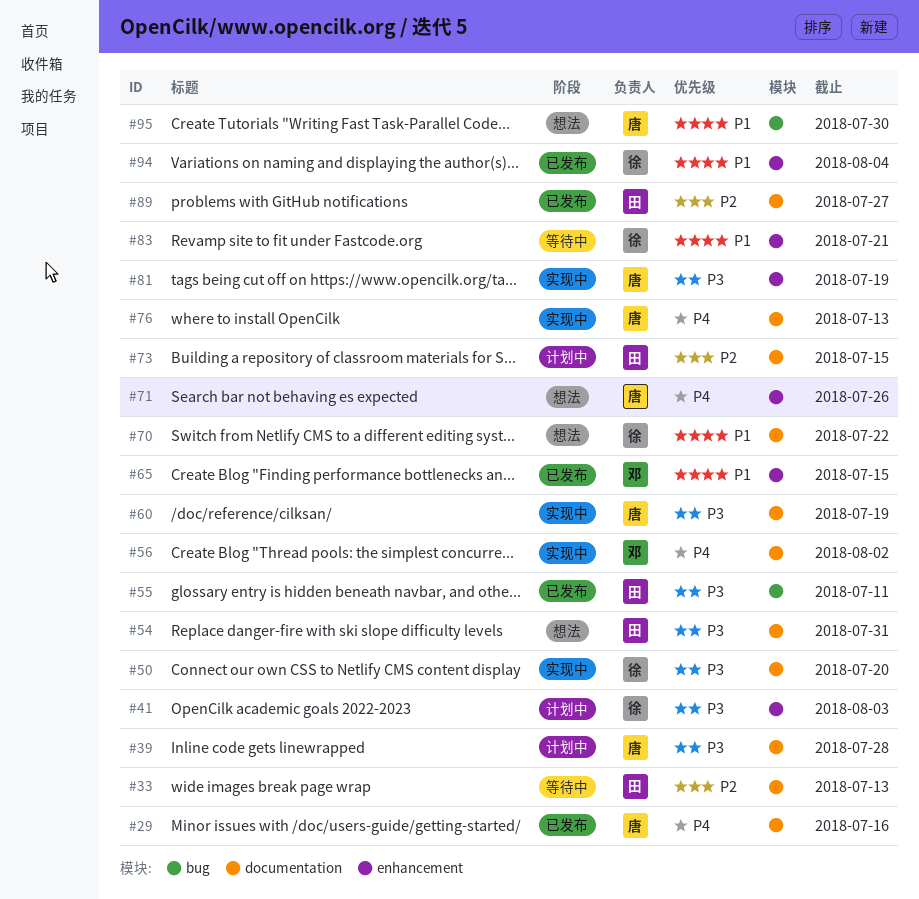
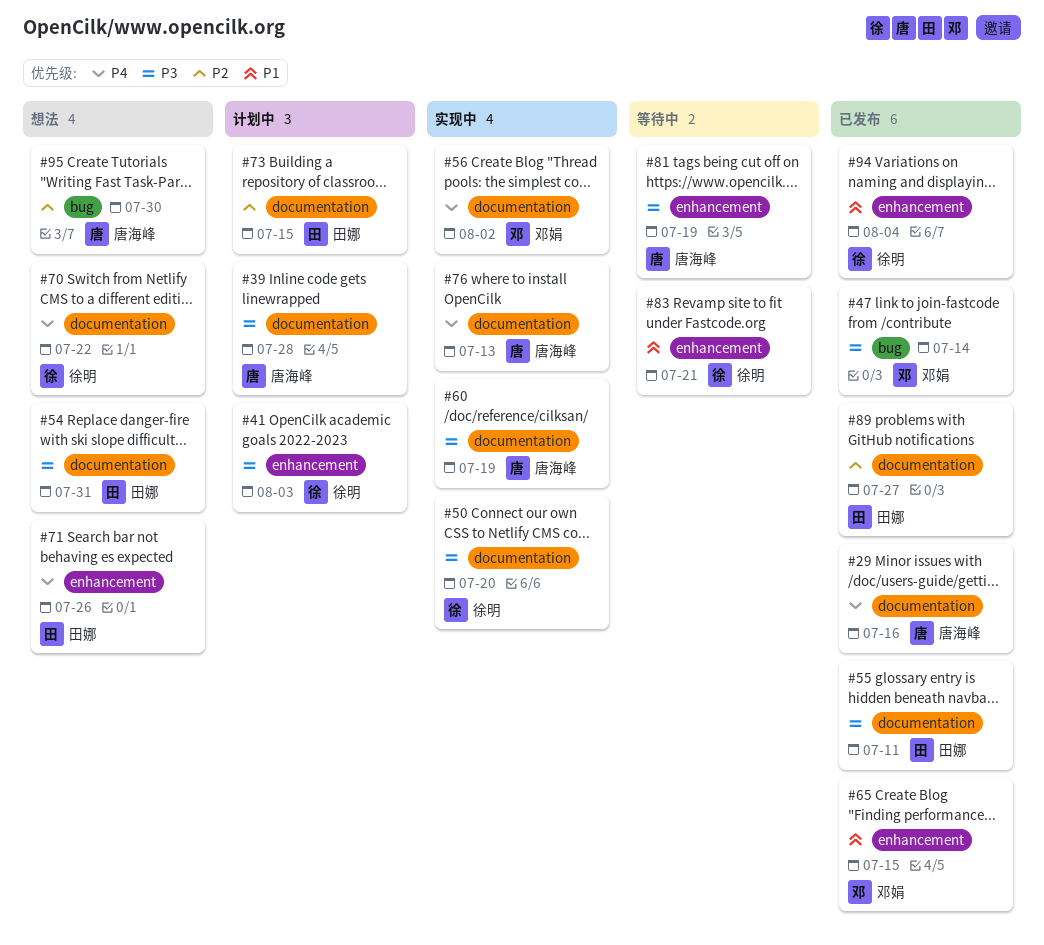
#33: present -> none
#47: none -> present
#55, label: bug -> documentation
#70, priority: P1 -> P4
#71, owner: 唐海峰 -> 田娜
#81, status: 实现中 -> 等待中
#95, priority: P1 -> P2

